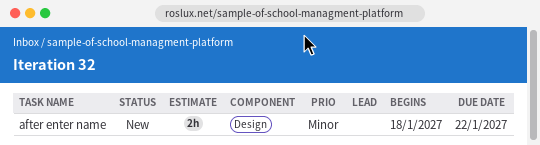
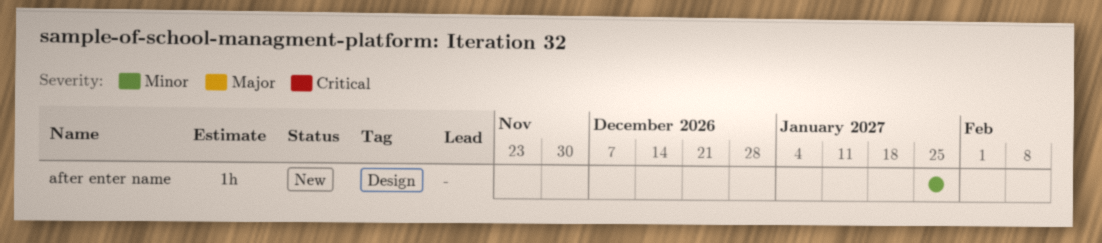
after enter name, estimate: 2h -> 1h
after enter name, start: Jan 18 -> Jan 25
after enter name, due: Jan 22 -> Jan 29

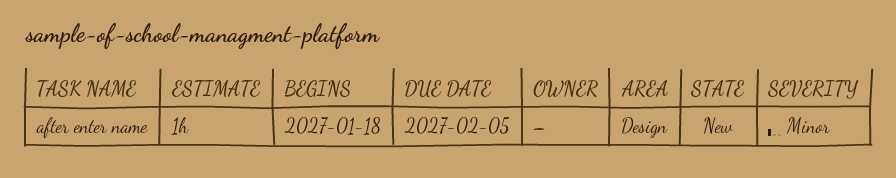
after enter name, start: Jan 25 -> Jan 18
after enter name, due: Jan 29 -> Feb 5

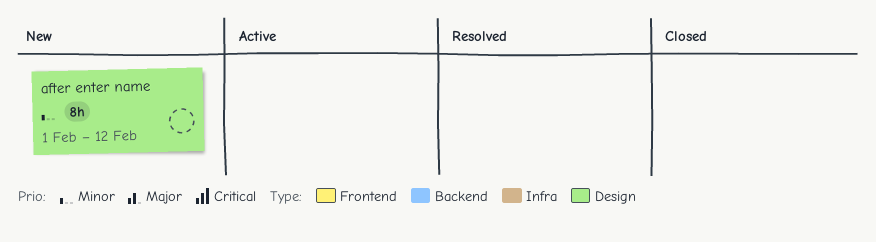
after enter name, estimate: 1h -> 8h
after enter name, start: Jan 18 -> Feb 1
after enter name, due: Feb 5 -> Feb 12

